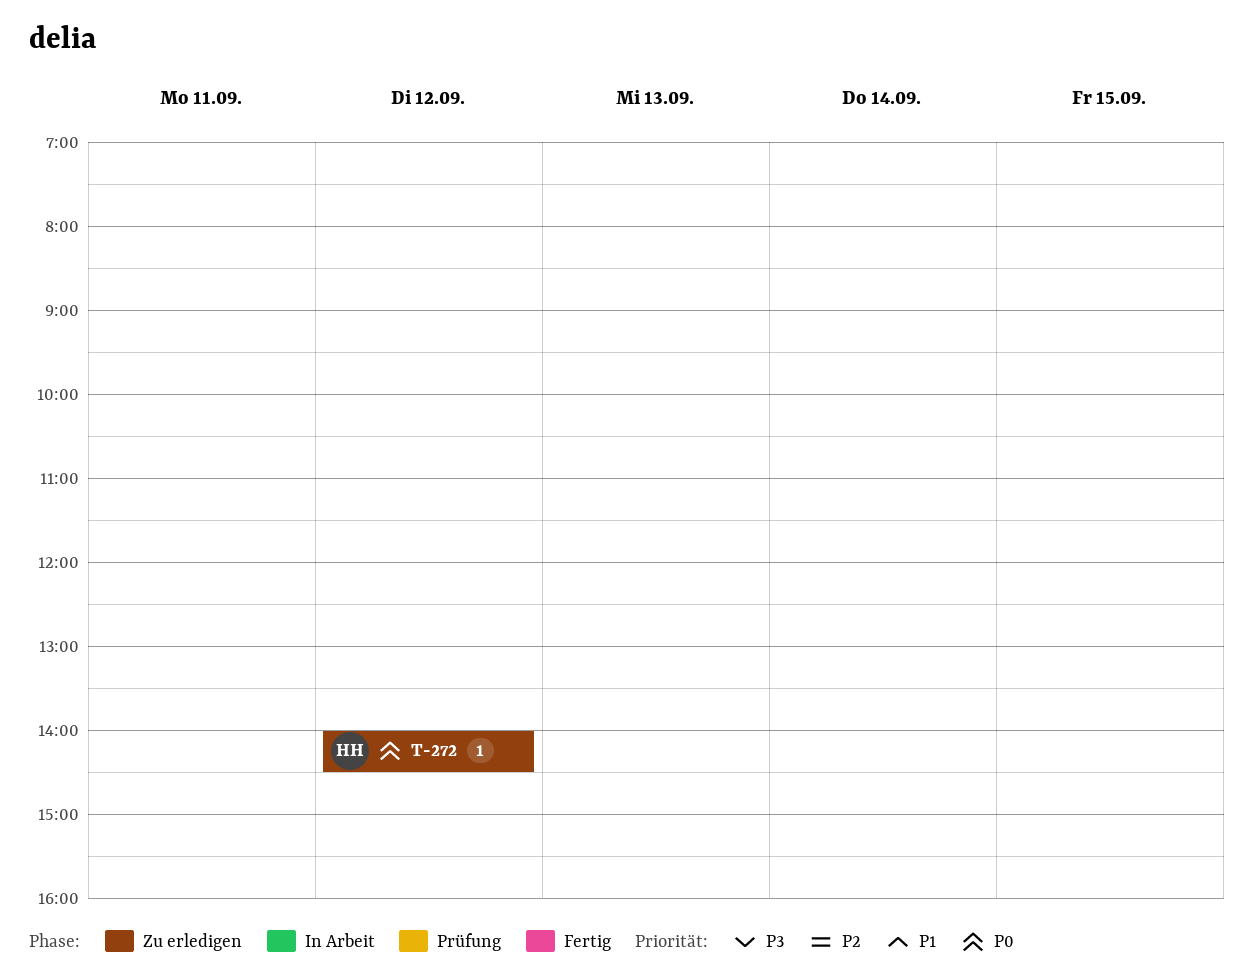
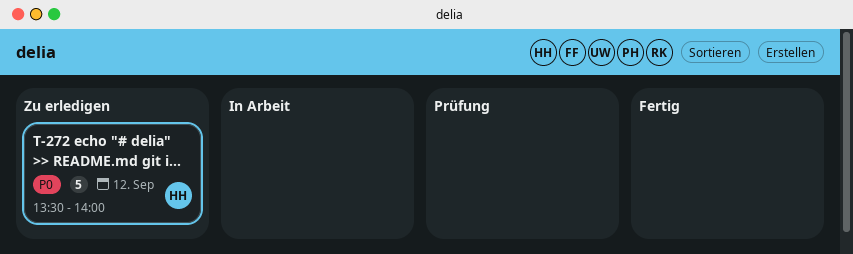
T-272, estimate: 1 -> 5
T-272, begins: 14:00 -> 13:30
T-272, ends: 14:30 -> 14:00

